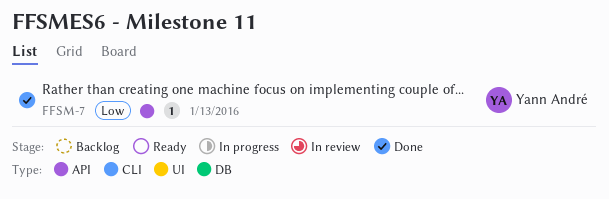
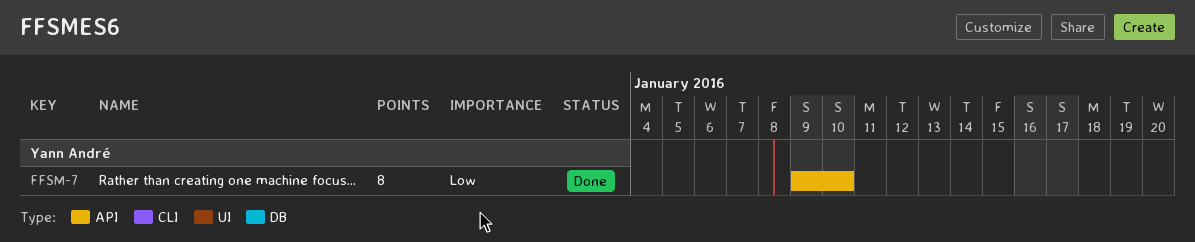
FFSM-7, estimate: 1 -> 8
FFSM-7, due: Jan 13 -> Jan 10

